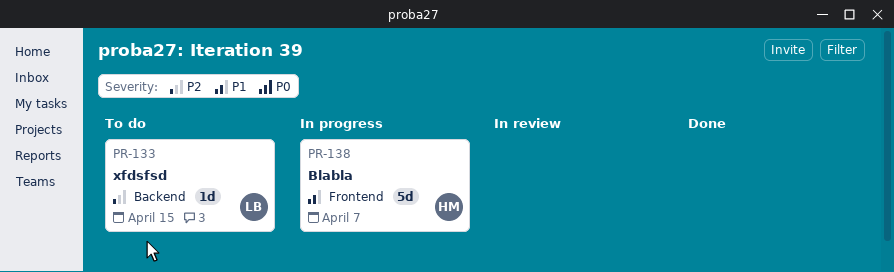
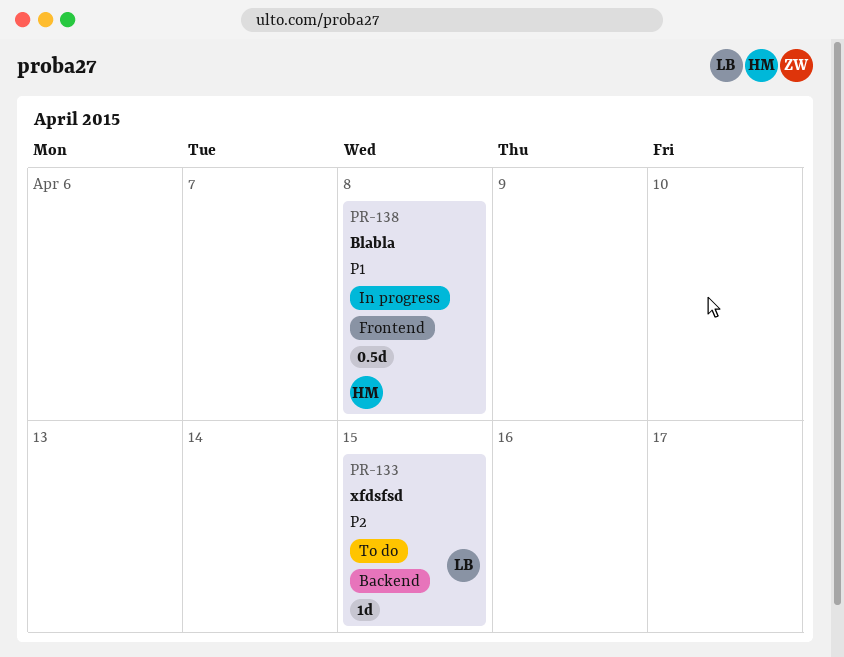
PR-138, estimate: 5d -> 0.5d
PR-138, due: Apr 7 -> Apr 8

